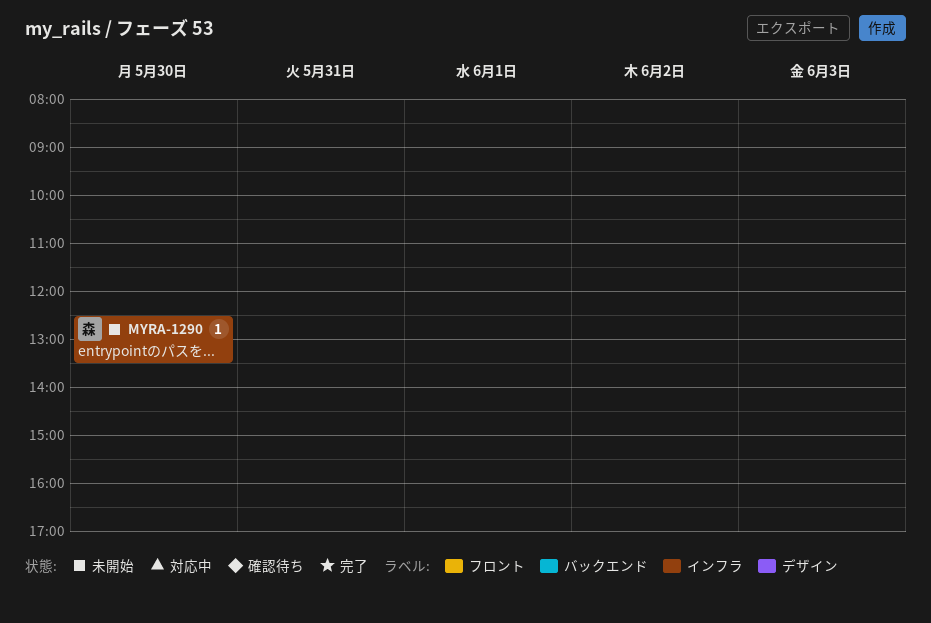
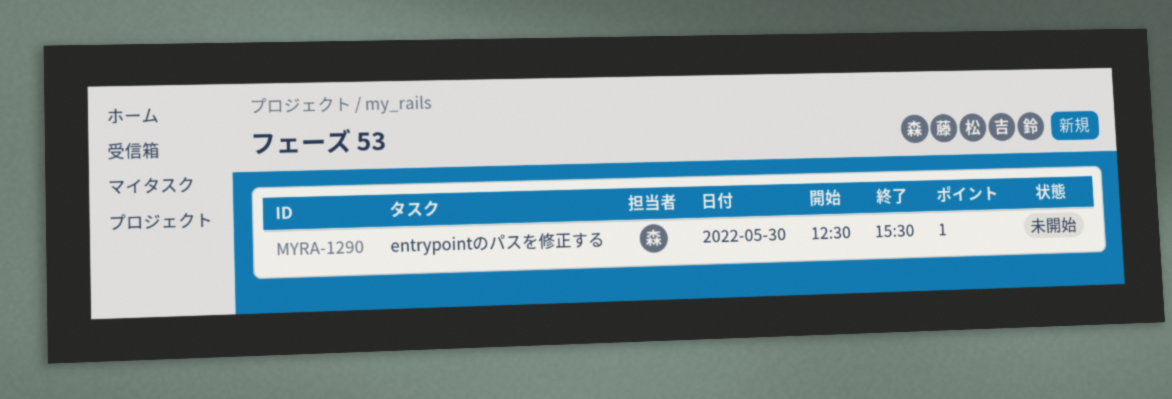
MYRA-1290, ends: 13:30 -> 15:30

